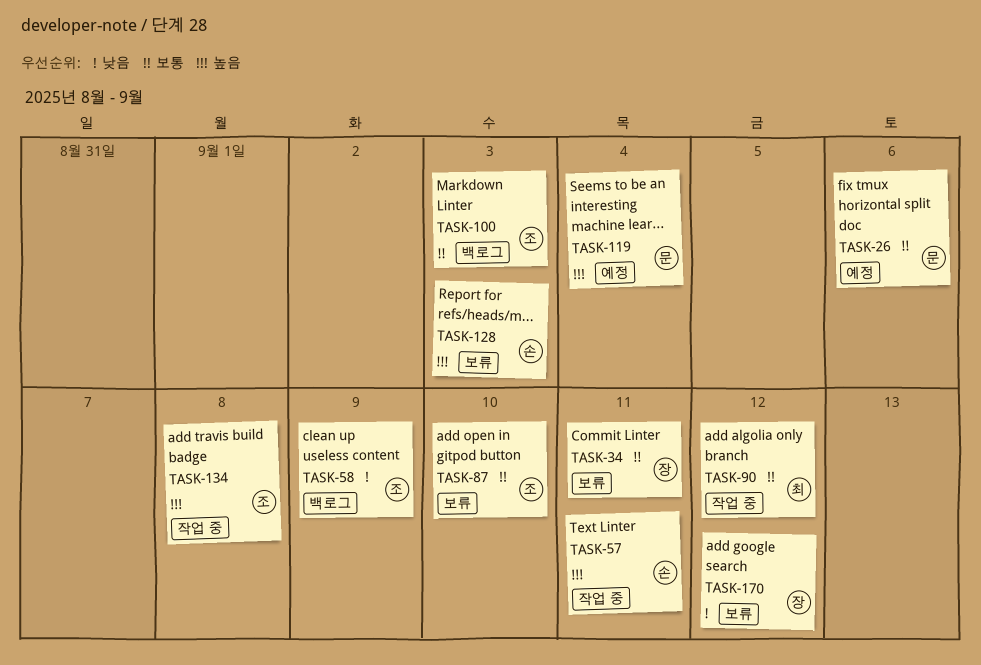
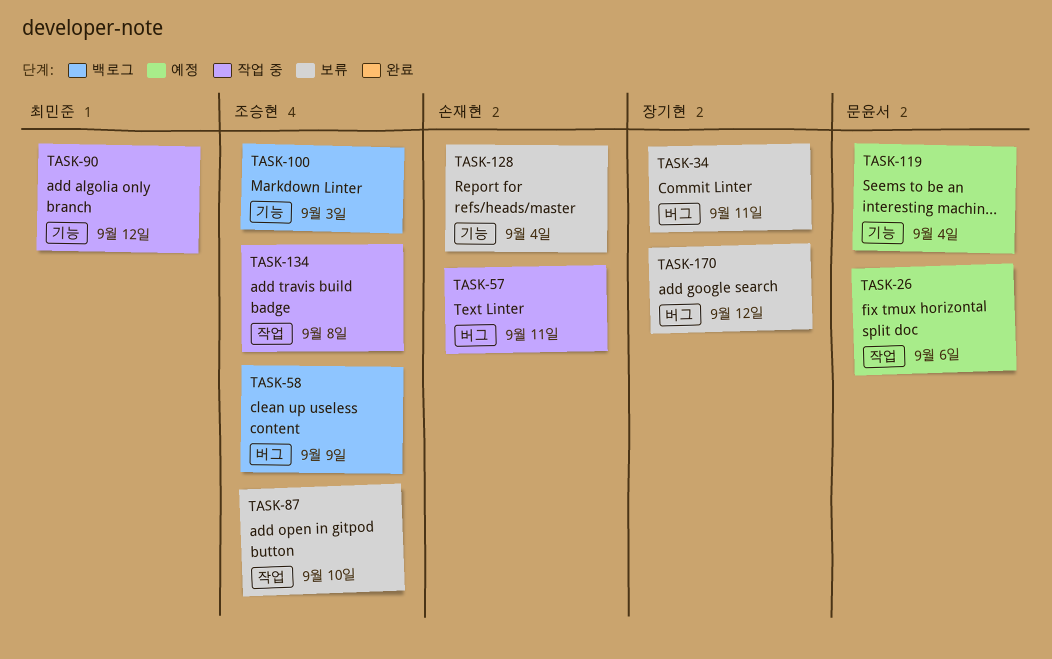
TASK-128, due: Sep 3 -> Sep 4

